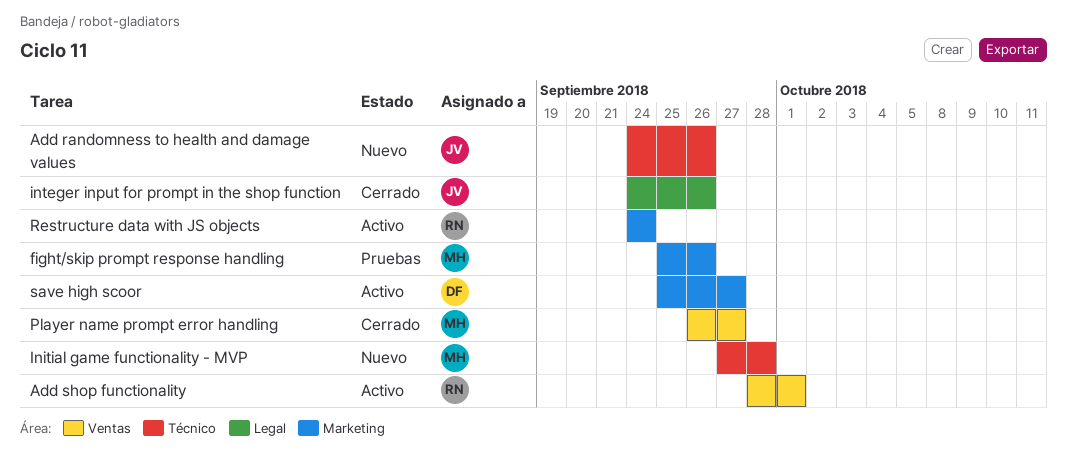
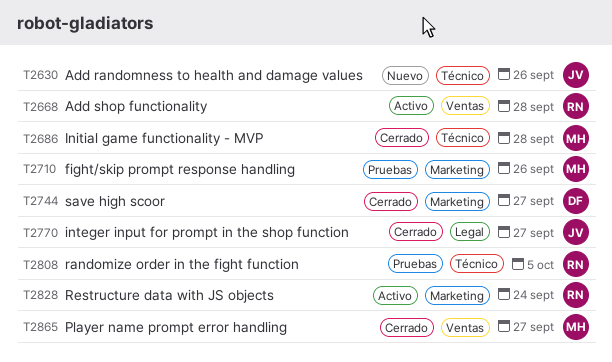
Add shop functionality, due: Oct 1 -> Sep 28
Initial game functionality - MVP, status: Nuevo -> Cerrado
integer input for prompt in the shop function, due: Sep 26 -> Sep 27
randomize order in the fight function: none -> present
save high scoor, status: Activo -> Cerrado

